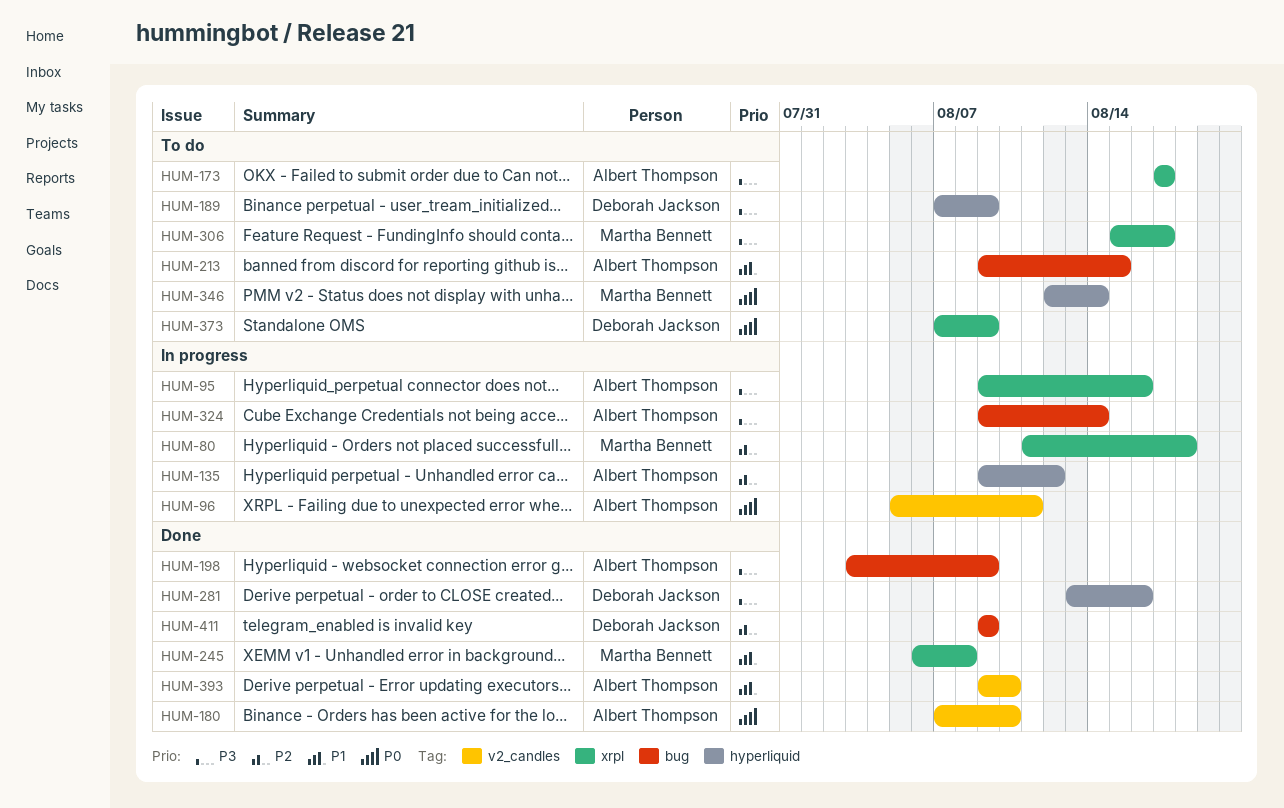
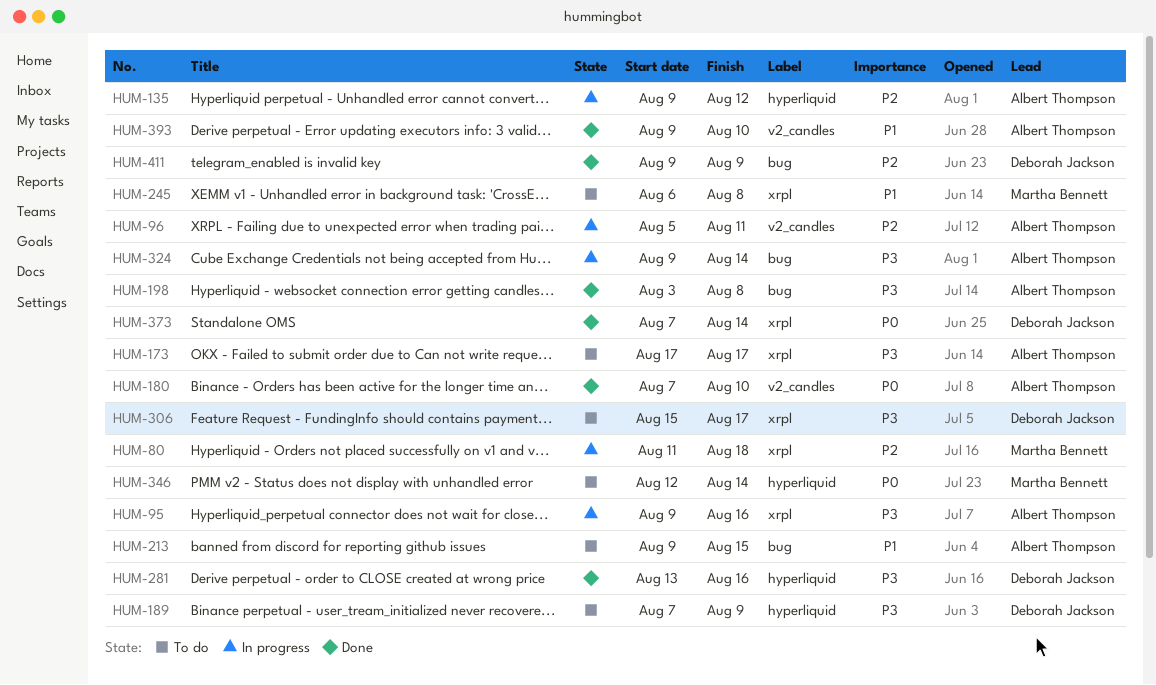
HUM-96, priority: P0 -> P2
HUM-198, due: Aug 9 -> Aug 8
HUM-245, status: Done -> To do
HUM-306, owner: Martha Bennett -> Deborah Jackson
HUM-373, status: To do -> Done
HUM-373, due: Aug 9 -> Aug 14

